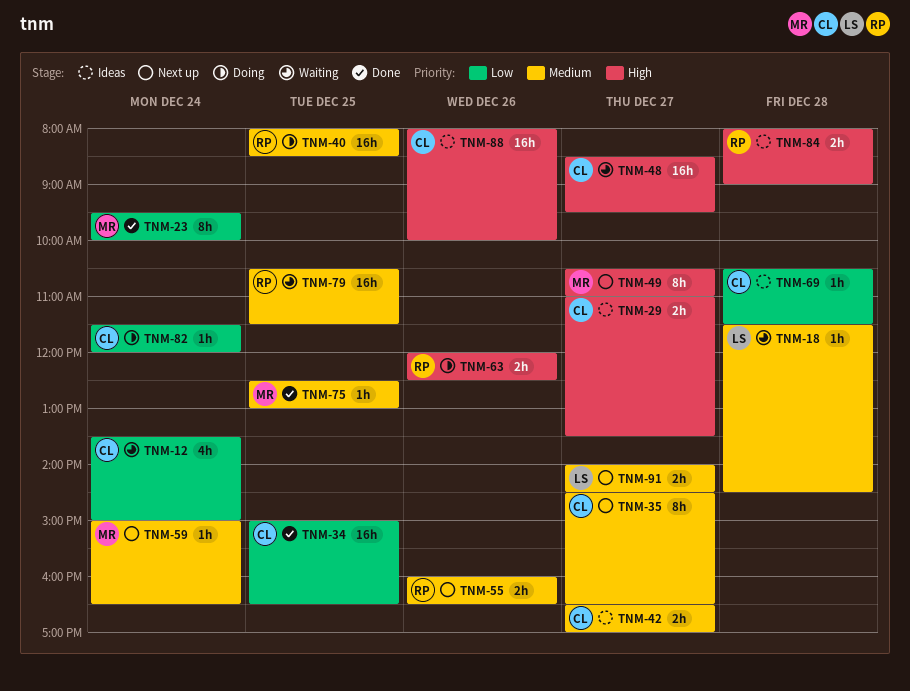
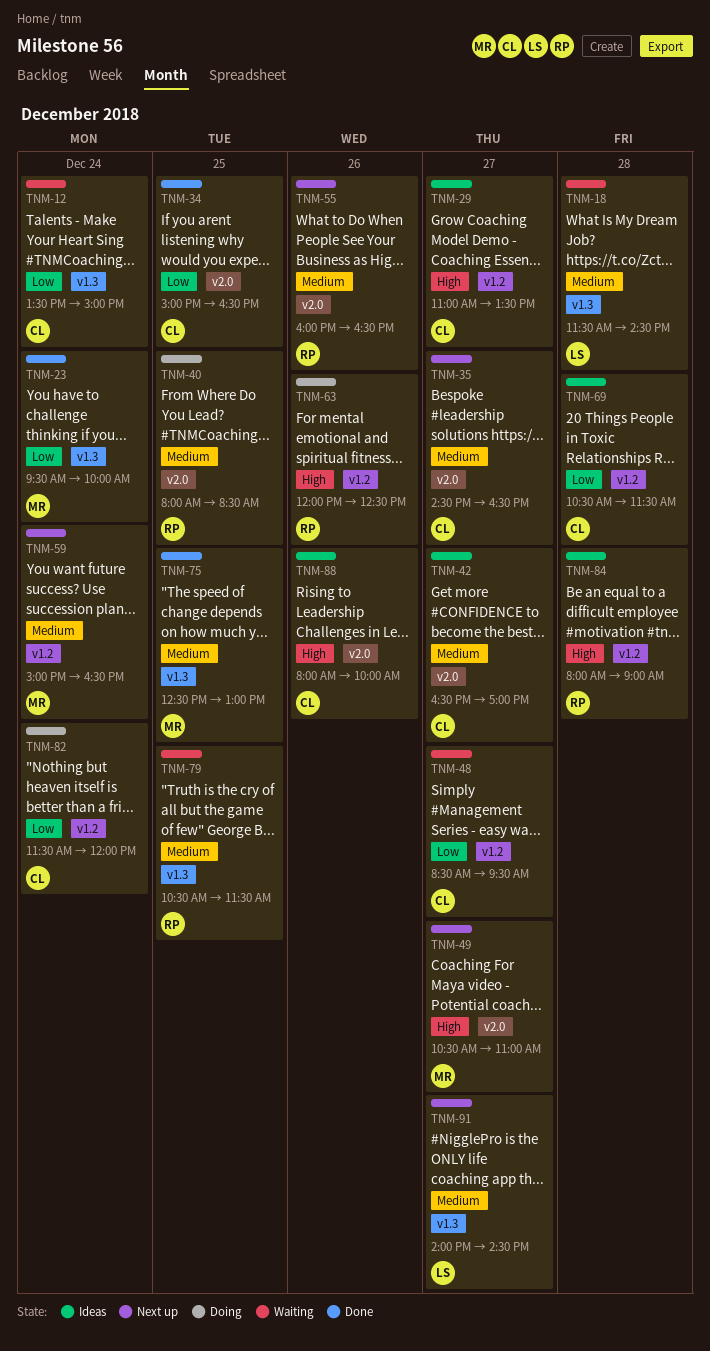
TNM-48, priority: High -> Low

